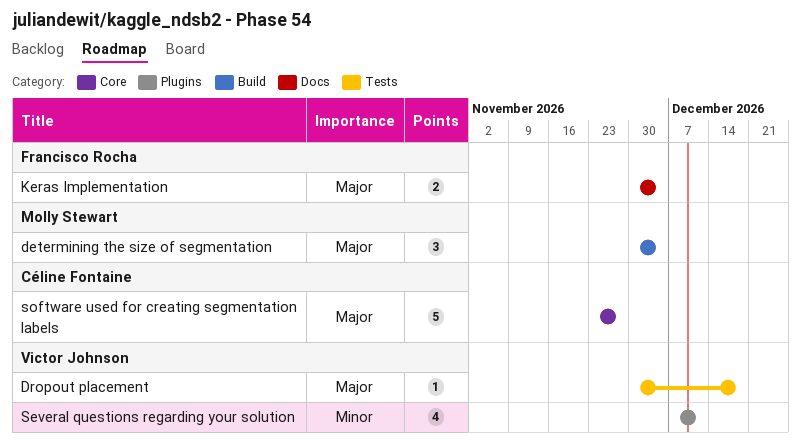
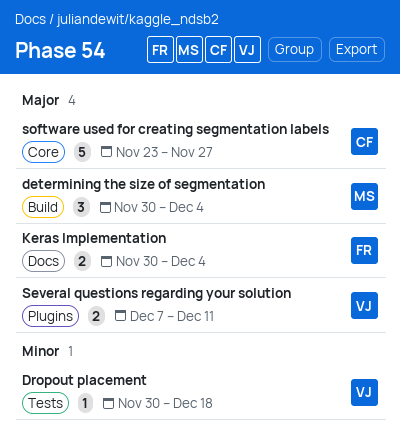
Dropout placement, priority: Major -> Minor
Several questions regarding your solution, priority: Minor -> Major
Several questions regarding your solution, estimate: 4 -> 2

